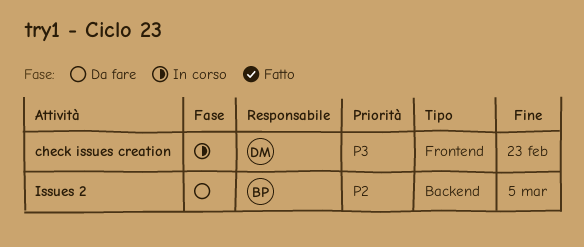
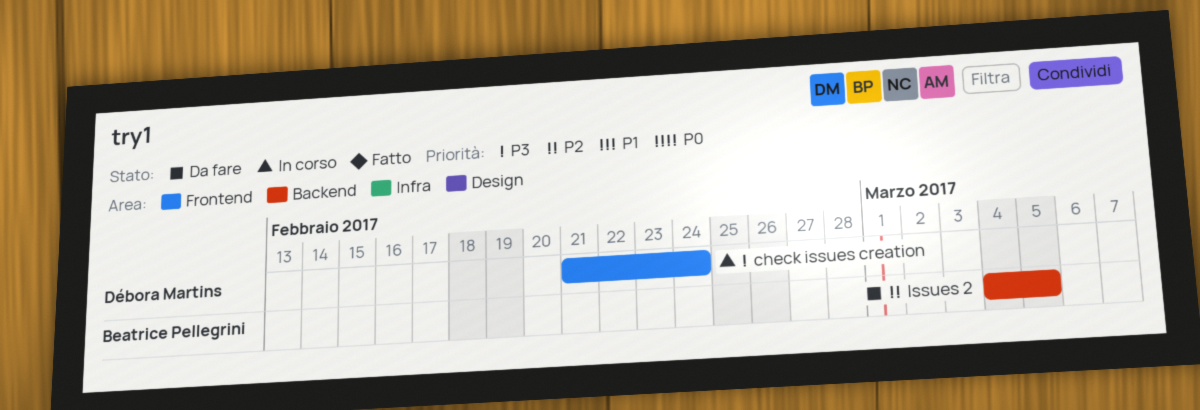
check issues creation, due: Feb 23 -> Feb 24

